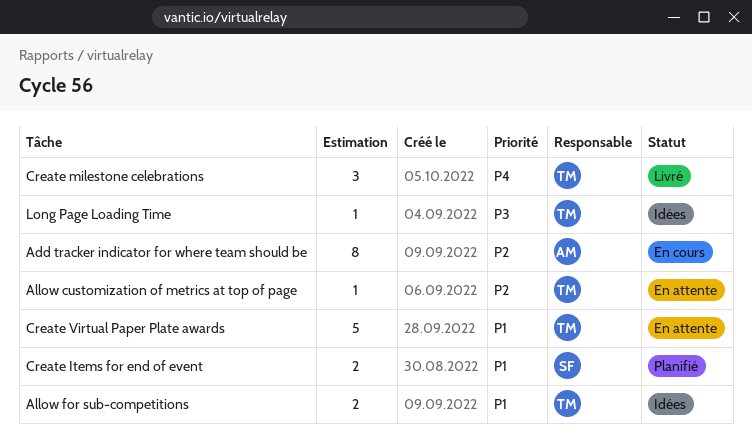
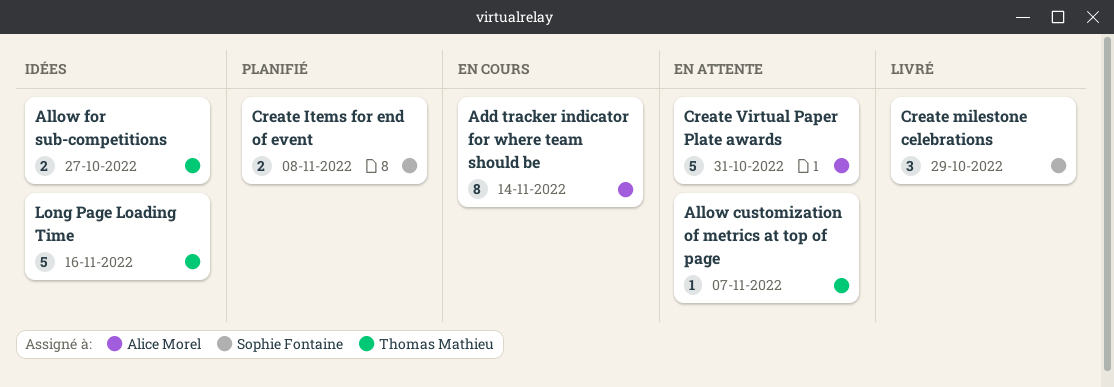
Create milestone celebrations, owner: Thomas Mathieu -> Sophie Fontaine
Create Virtual Paper Plate awards, owner: Thomas Mathieu -> Alice Morel
Long Page Loading Time, estimate: 1 -> 5

